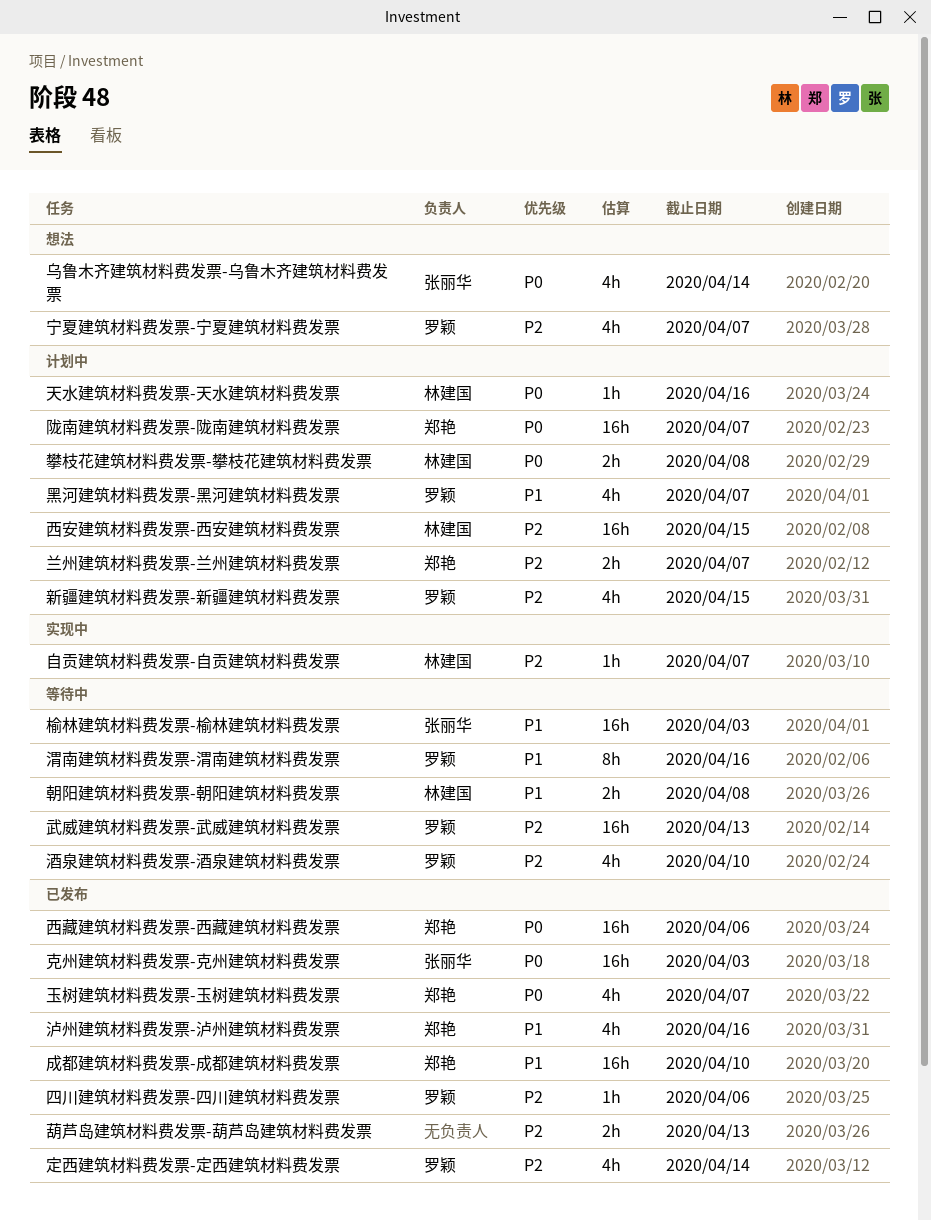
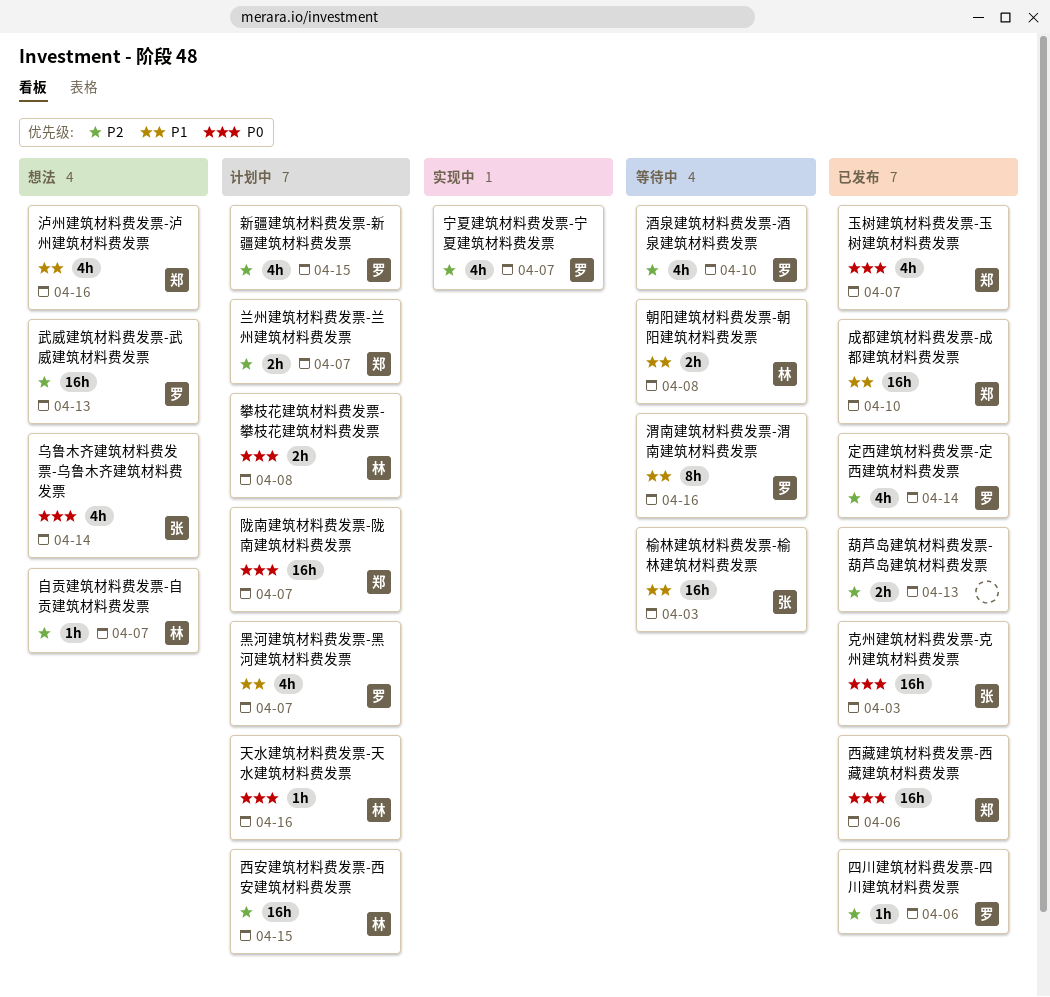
宁夏建筑材料费发票-宁夏建筑材料费发票, status: 想法 -> 实现中
武威建筑材料费发票-武威建筑材料费发票, status: 等待中 -> 想法
泸州建筑材料费发票-泸州建筑材料费发票, status: 已发布 -> 想法
自贡建筑材料费发票-自贡建筑材料费发票, status: 实现中 -> 想法

